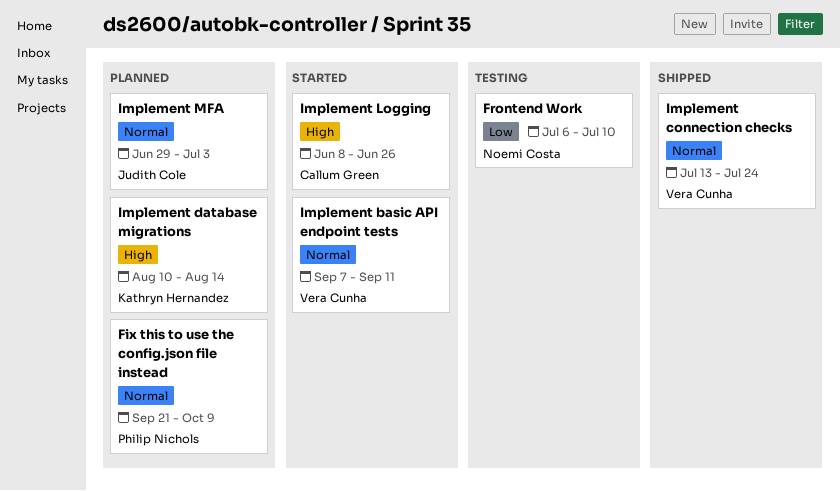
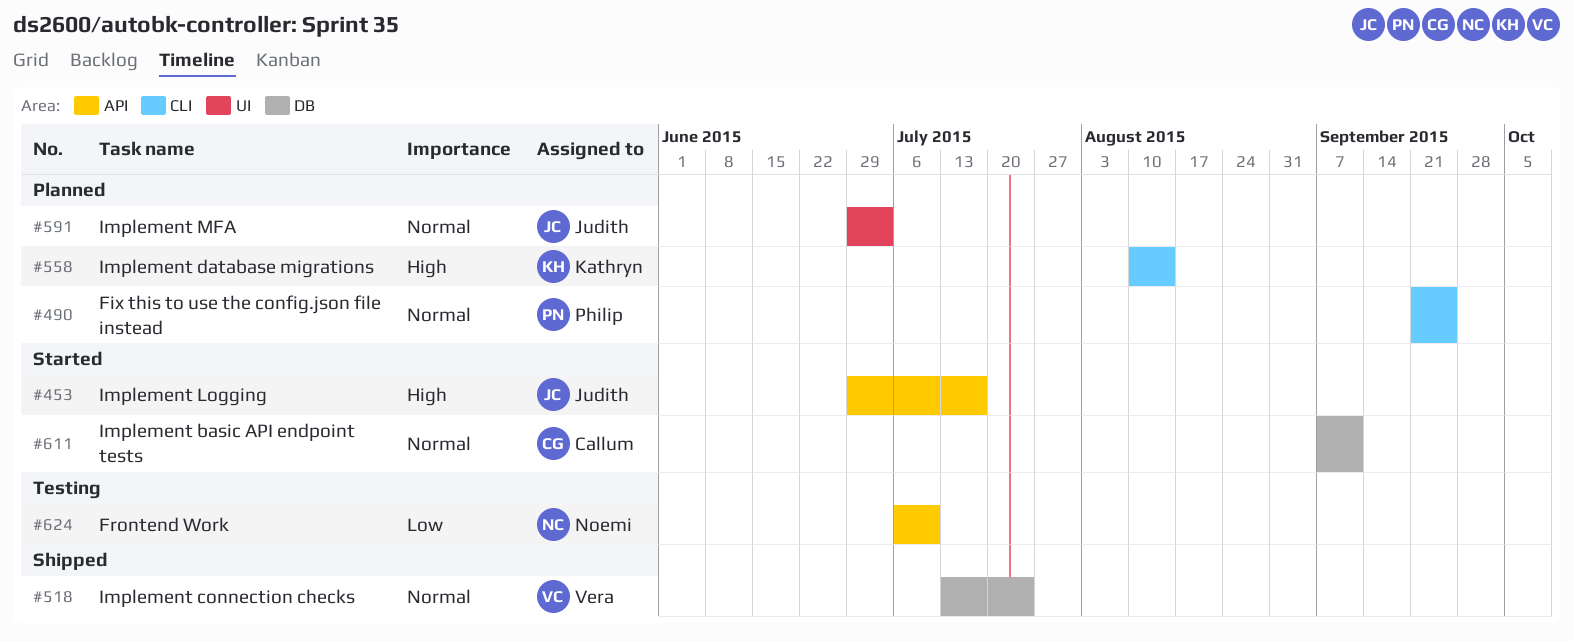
Fix this to use the config.json file instead, due: Oct 9 -> Sep 25
Implement basic API endpoint tests, owner: Vera Cunha -> Callum Green
Implement Logging, owner: Callum Green -> Judith Cole
Implement Logging, start: Jun 8 -> Jun 29
Implement Logging, due: Jun 26 -> Jul 17

